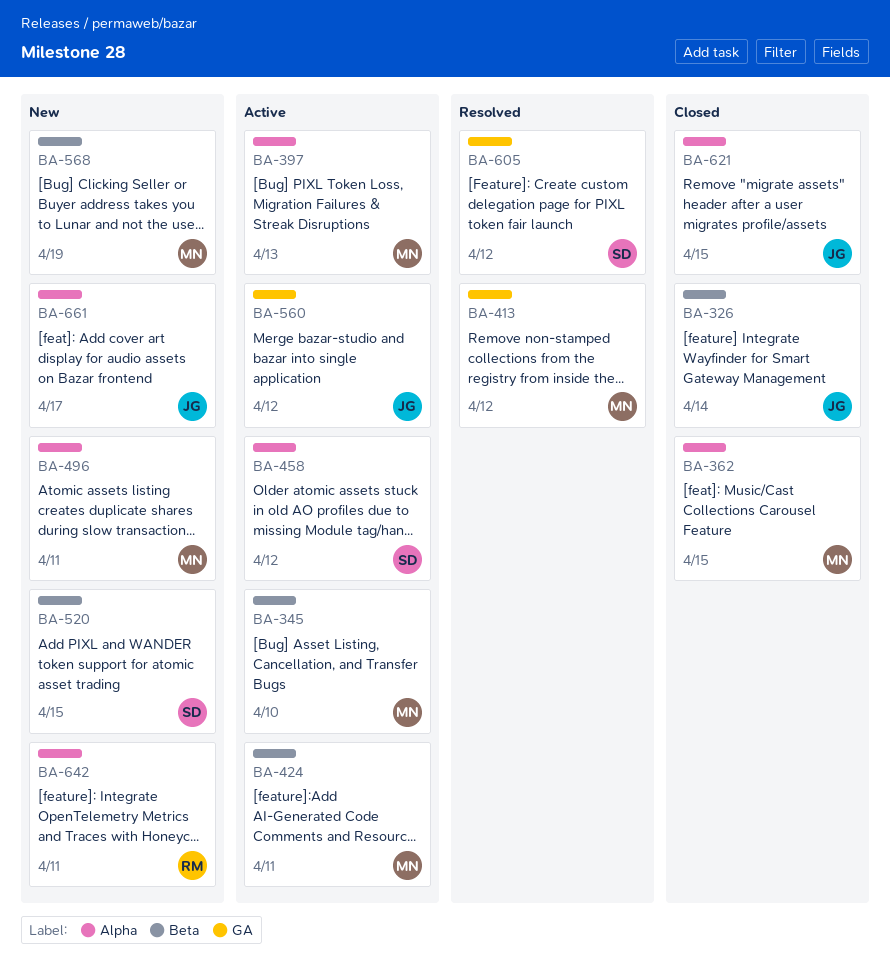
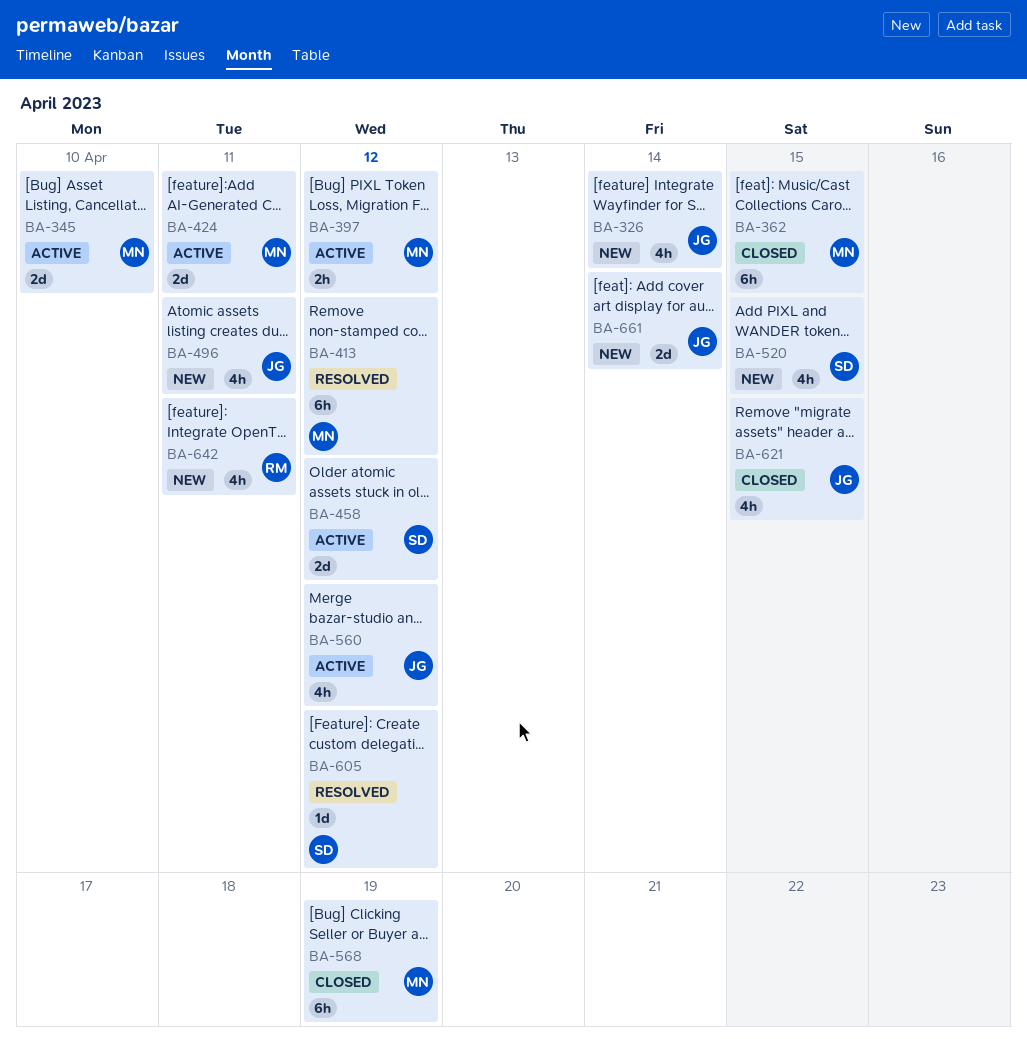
BA-326, status: Closed -> New
BA-397, due: Apr 13 -> Apr 12
BA-496, owner: MN -> JG
BA-568, status: New -> Closed
BA-661, due: Apr 17 -> Apr 14

